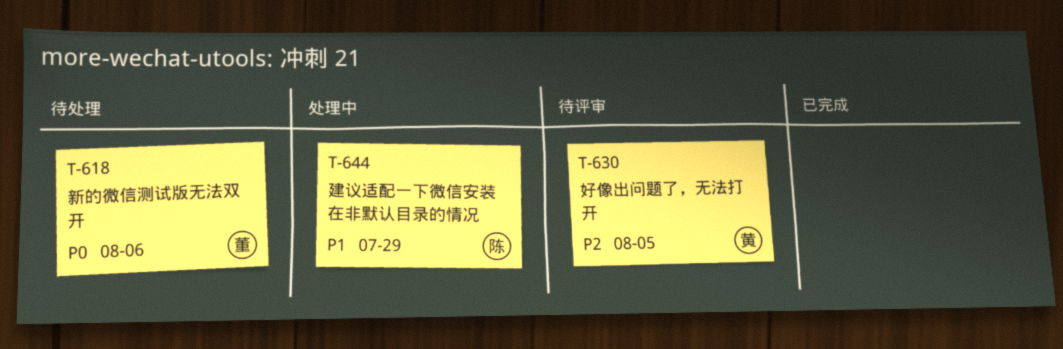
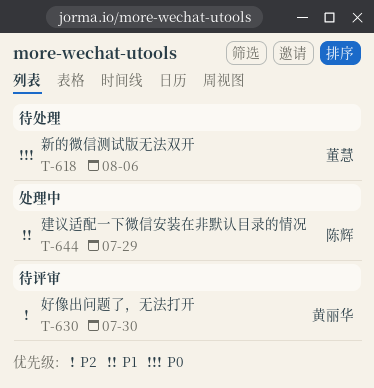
T-630, due: Aug 5 -> Jul 30

